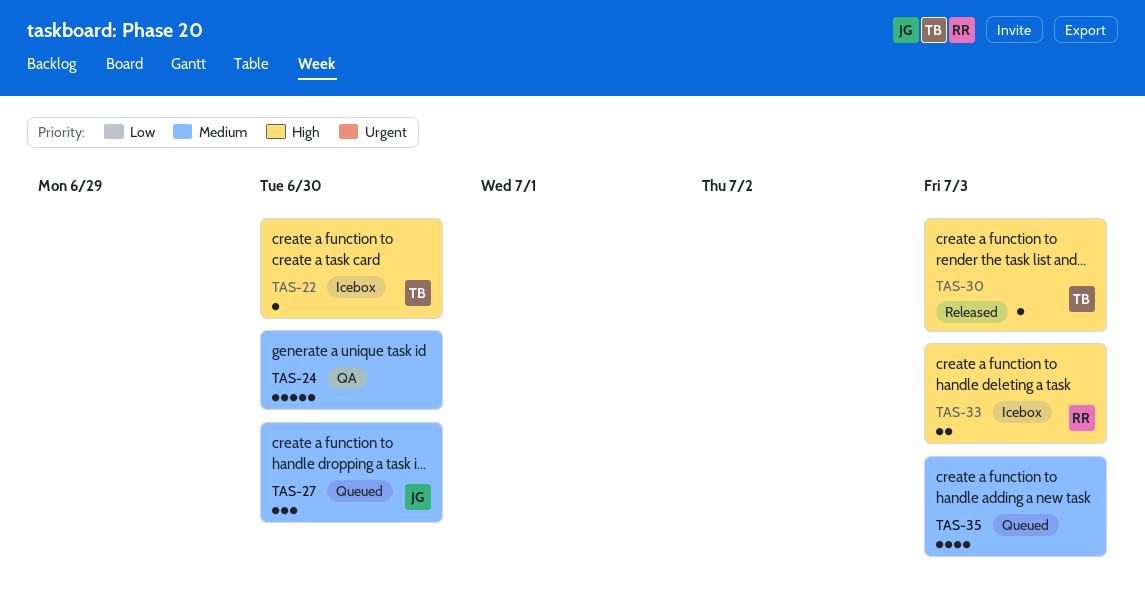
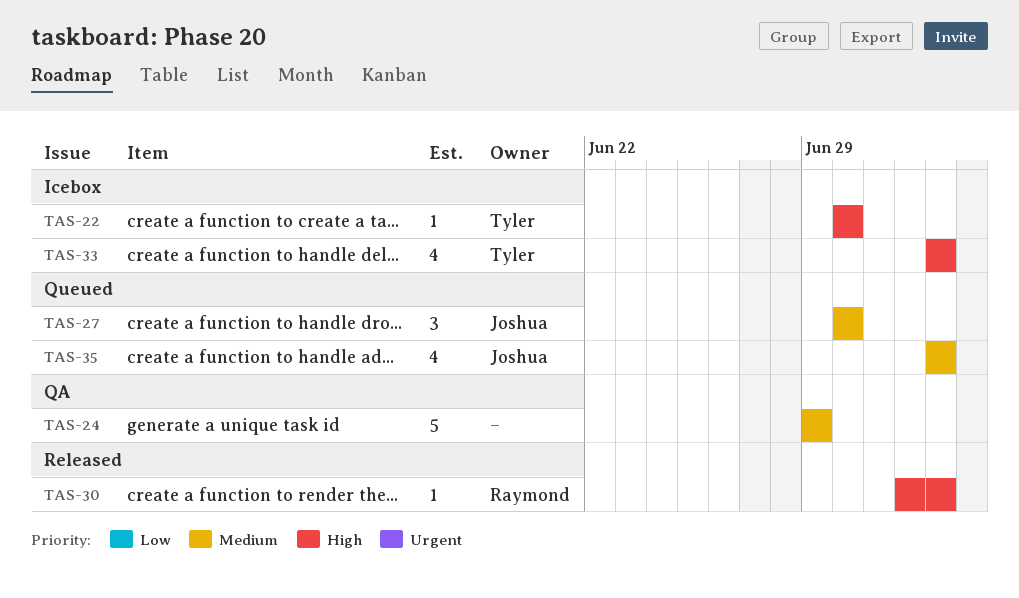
TAS-24, due: Jun 30 -> Jun 29
TAS-30, owner: Tyler -> Raymond
TAS-33, owner: Raymond -> Tyler
TAS-33, estimate: 2 -> 4
TAS-35, owner: none -> Joshua

